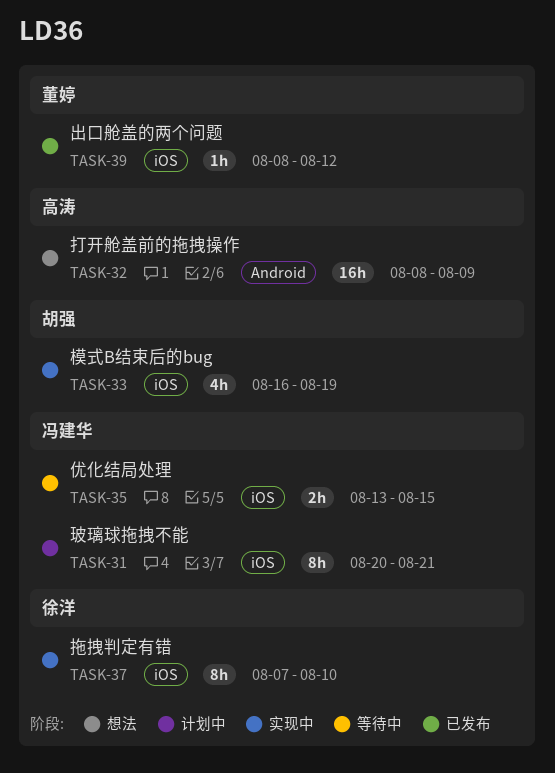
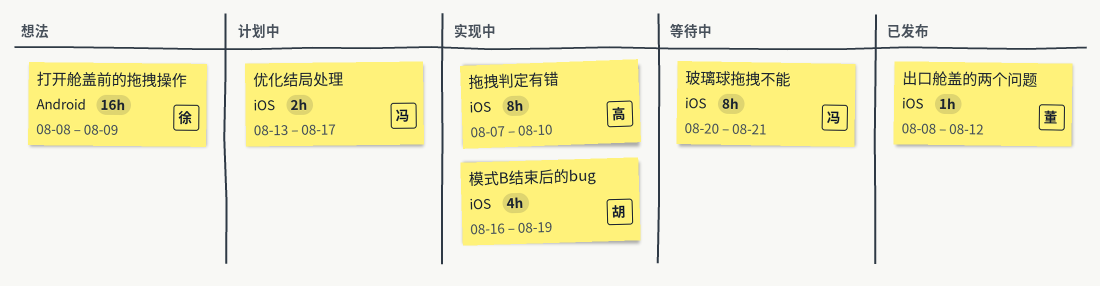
优化结局处理, status: 等待中 -> 计划中
优化结局处理, due: Aug 15 -> Aug 17
打开舱盖前的拖拽操作, owner: 高涛 -> 徐洋
拖拽判定有错, owner: 徐洋 -> 高涛
玻璃球拖拽不能, status: 计划中 -> 等待中

